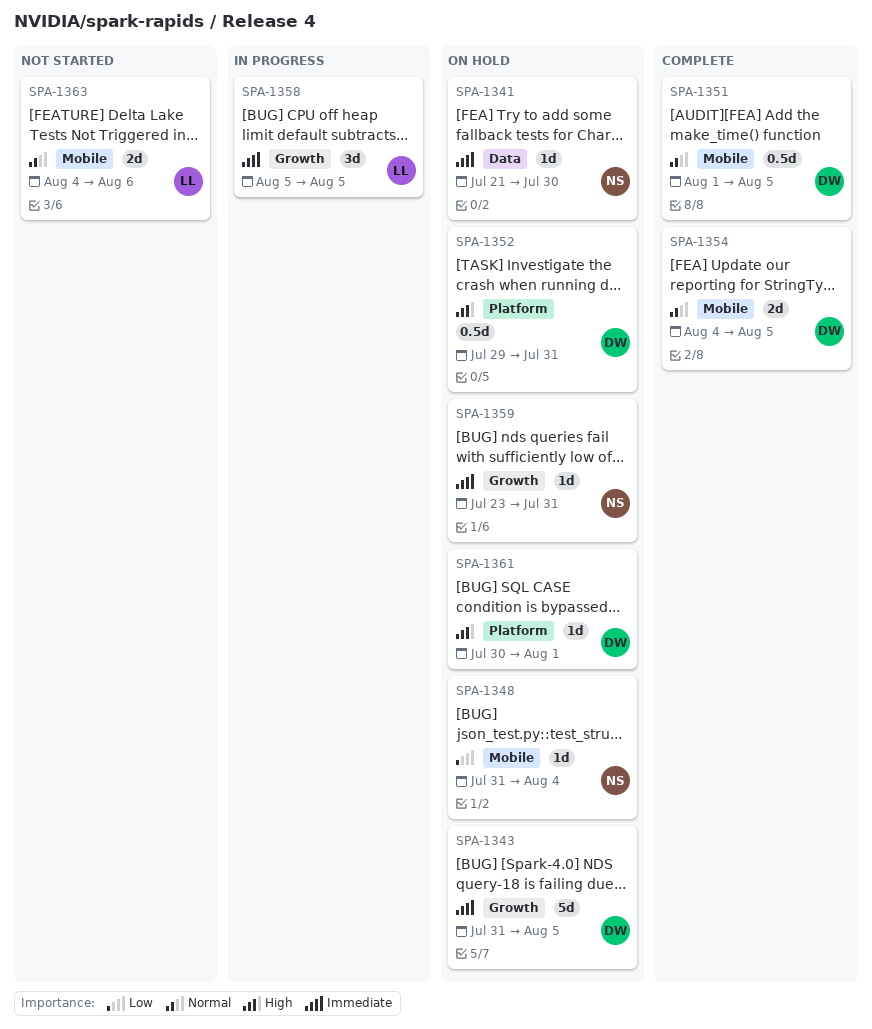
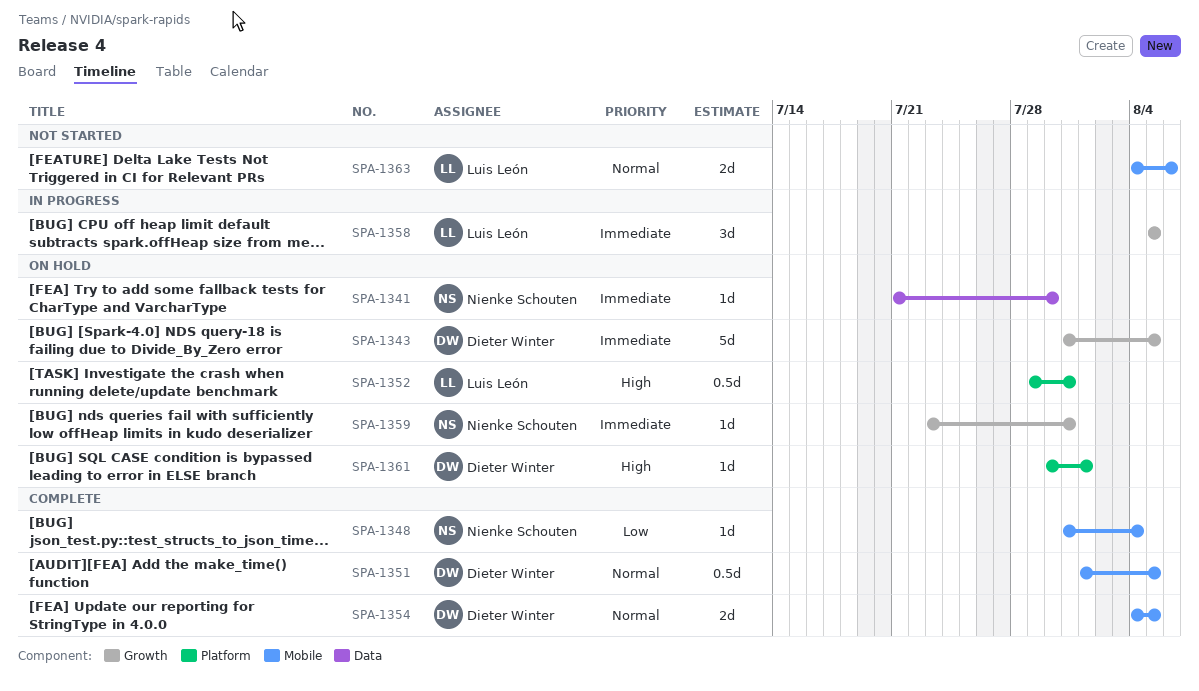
SPA-1348, status: On hold -> Complete
SPA-1352, owner: Dieter Winter -> Luis León

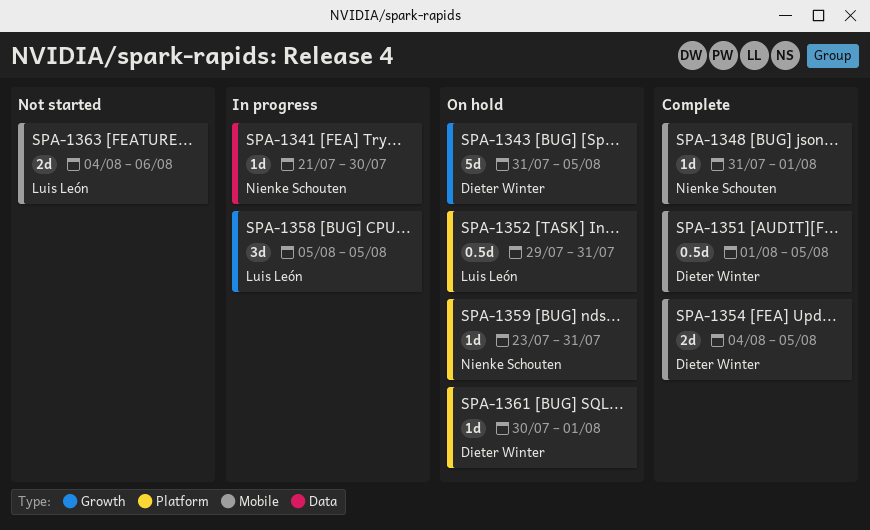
SPA-1341, status: On hold -> In progress
SPA-1348, due: Aug 4 -> Aug 1
SPA-1359, label: Growth -> Platform

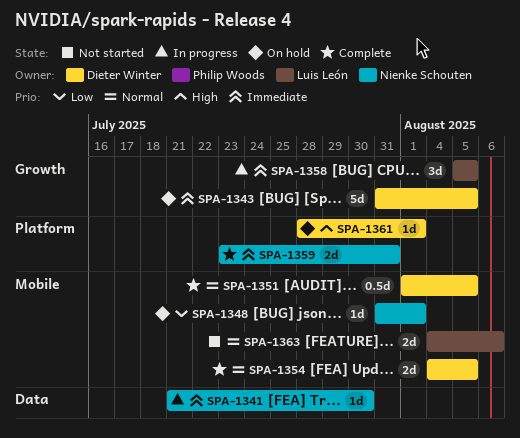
SPA-1348, status: Complete -> On hold
SPA-1352: present -> none
SPA-1359, status: On hold -> Complete
SPA-1359, estimate: 1d -> 2d
SPA-1361, start: Jul 30 -> Jul 28

